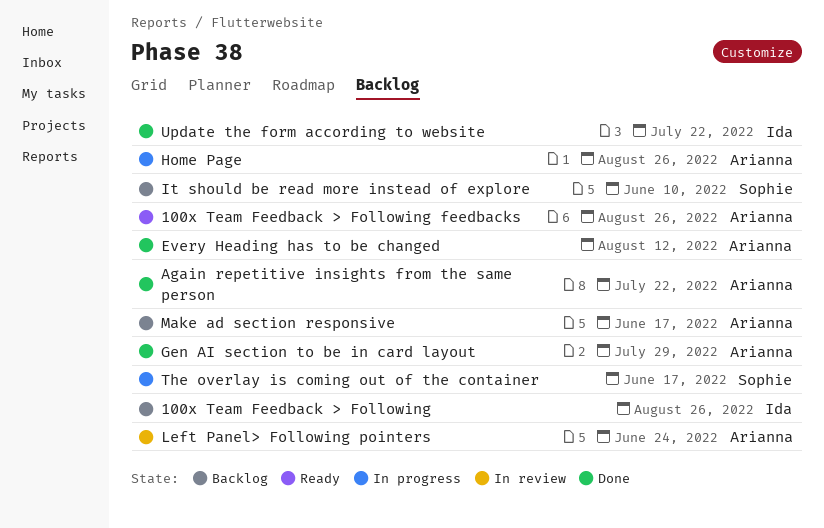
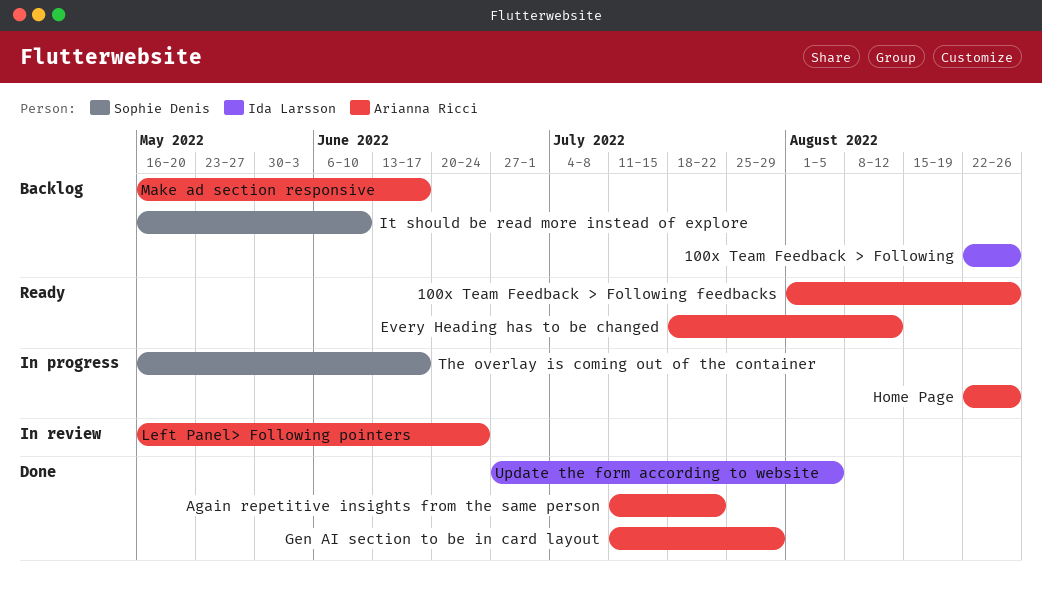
Every Heading has to be changed, status: Done -> Ready
Update the form according to website, due: Jul 22 -> Aug 5

